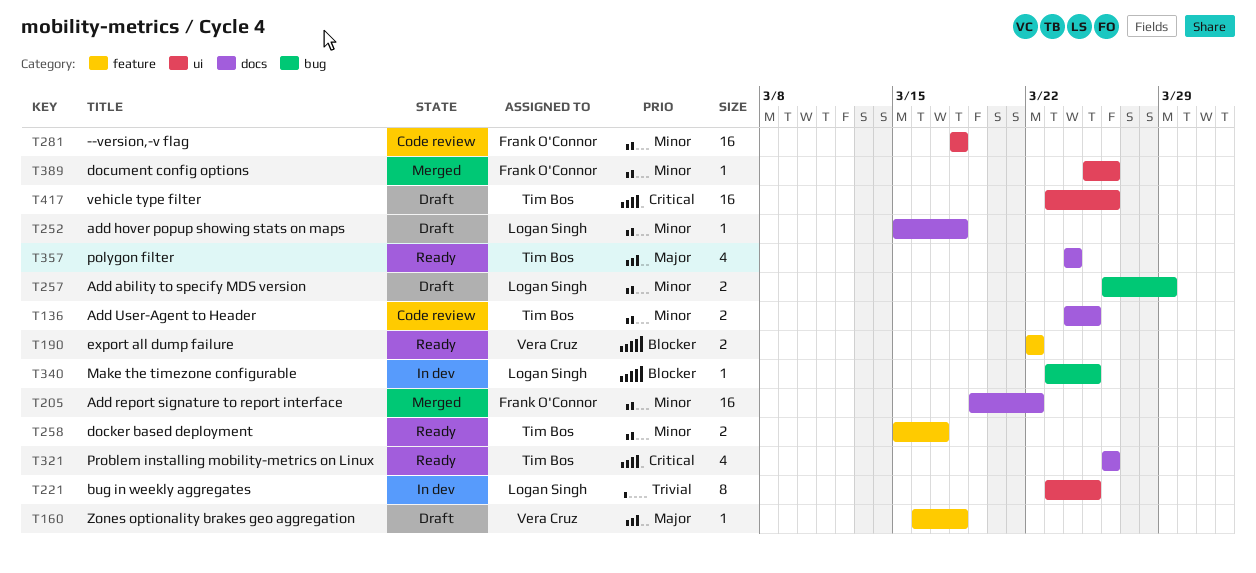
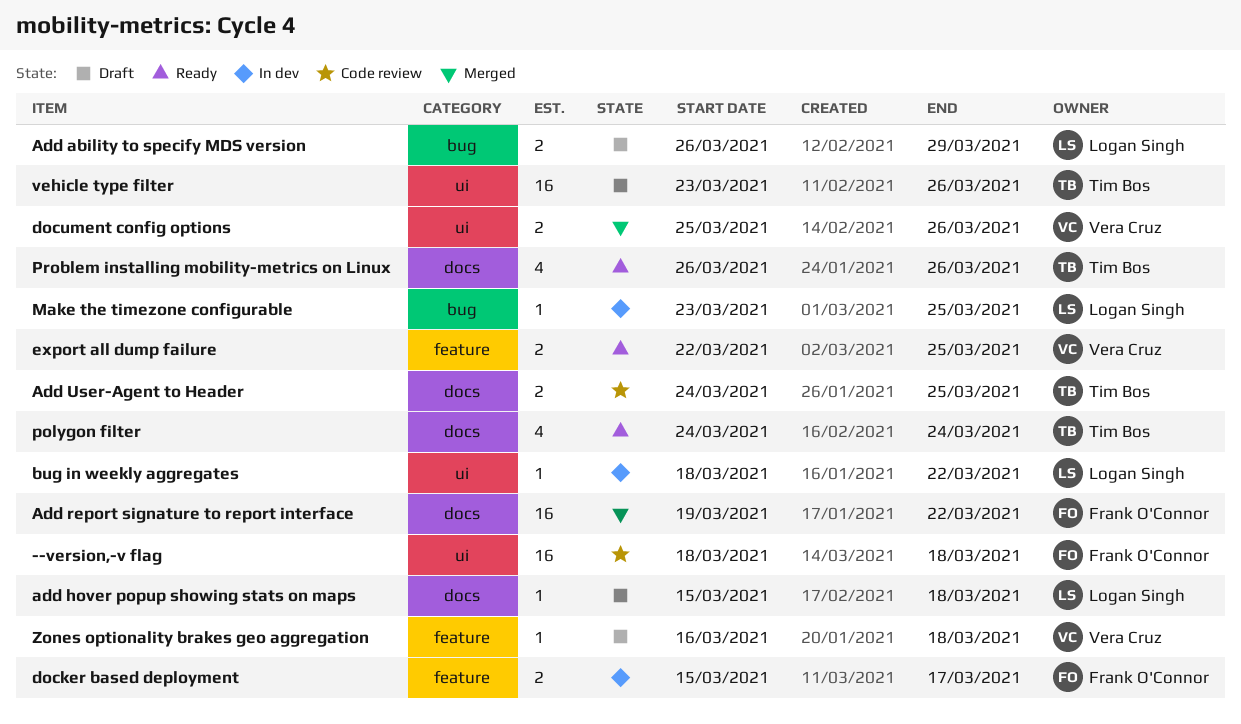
bug in weekly aggregates, estimate: 8 -> 1
bug in weekly aggregates, start: Mar 23 -> Mar 18
bug in weekly aggregates, due: Mar 25 -> Mar 22
docker based deployment, status: Ready -> In dev
docker based deployment, owner: Tim Bos -> Frank O'Connor
document config options, owner: Frank O'Connor -> Vera Cruz
document config options, estimate: 1 -> 2
export all dump failure, due: Mar 22 -> Mar 25

